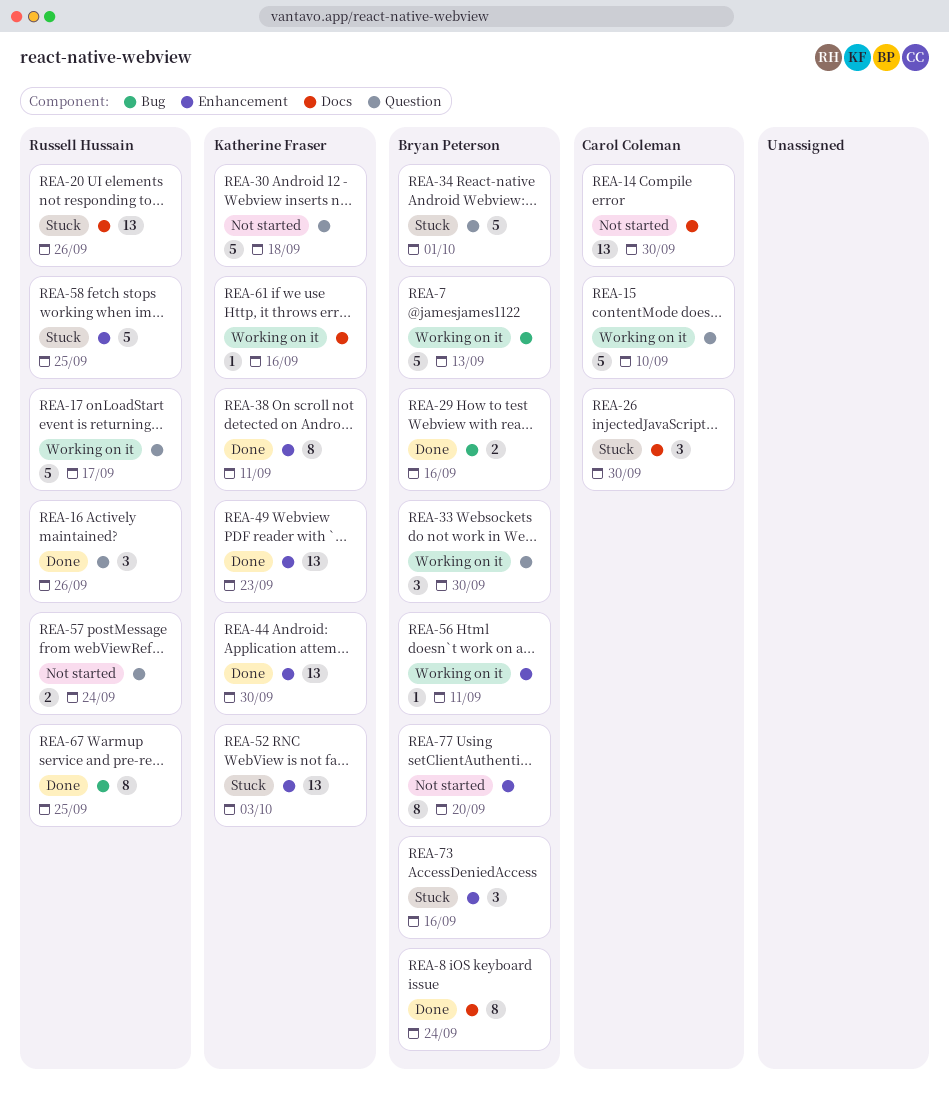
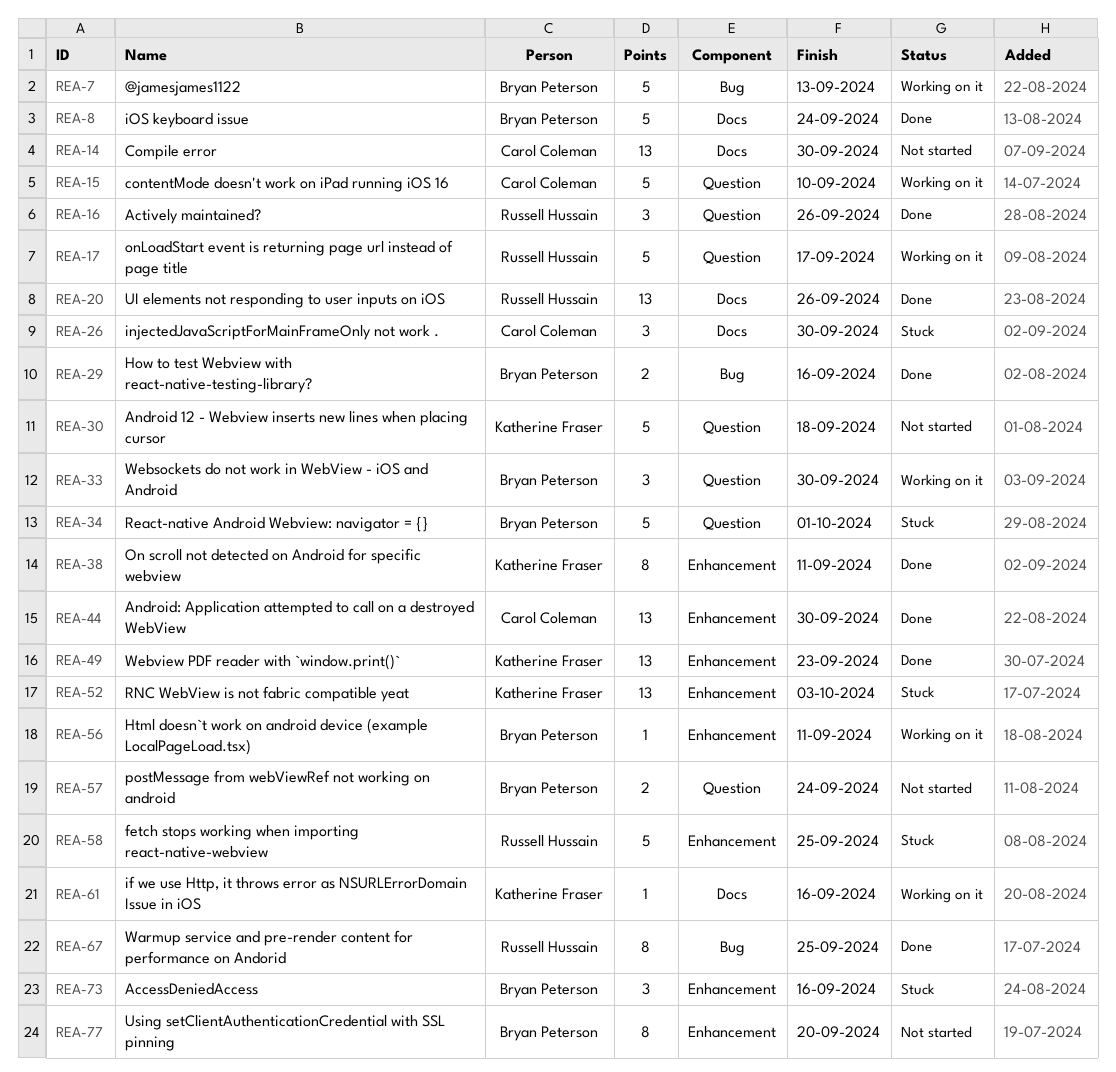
REA-8, estimate: 8 -> 5
REA-20, status: Stuck -> Done
REA-44, owner: Katherine Fraser -> Carol Coleman
REA-57, owner: Russell Hussain -> Bryan Peterson

